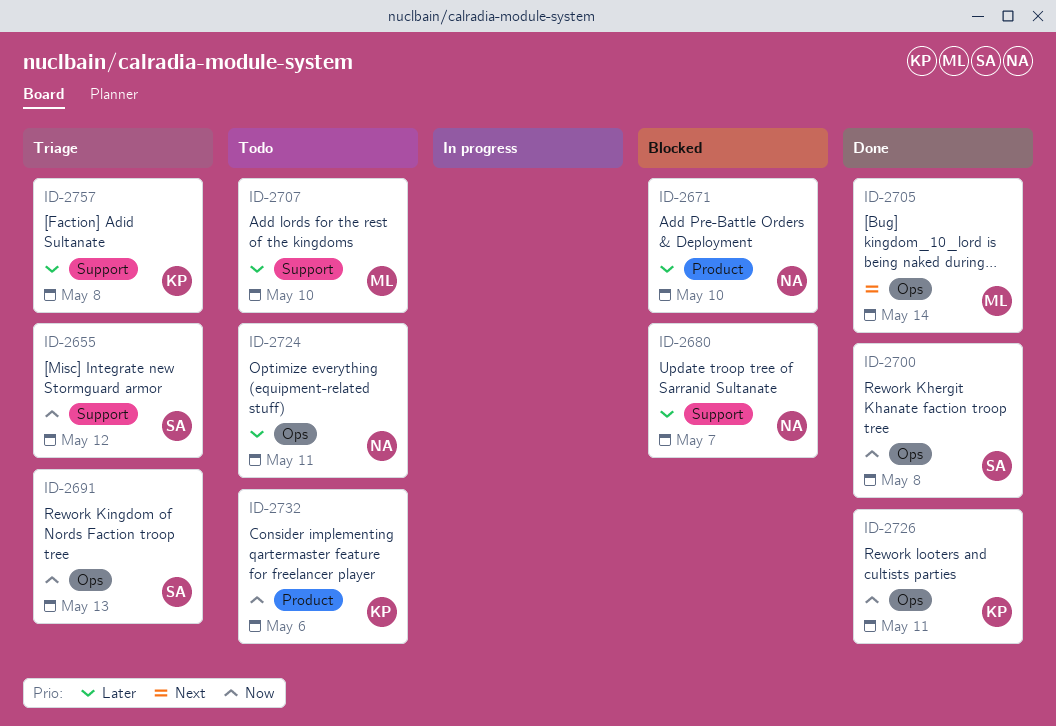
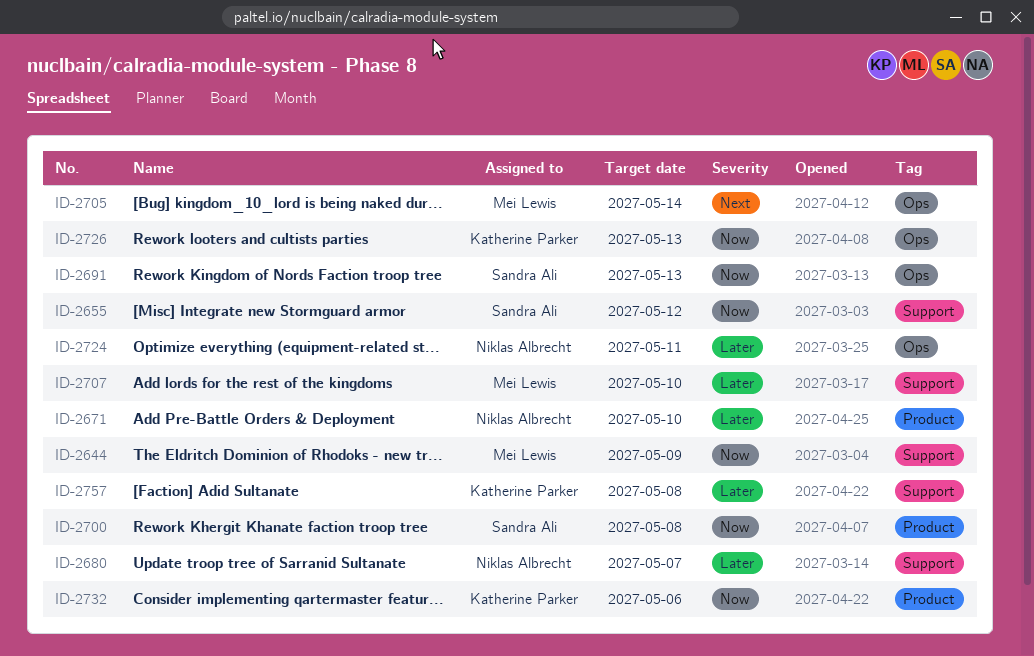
ID-2644: none -> present
ID-2700, label: Ops -> Product
ID-2726, due: May 11 -> May 13

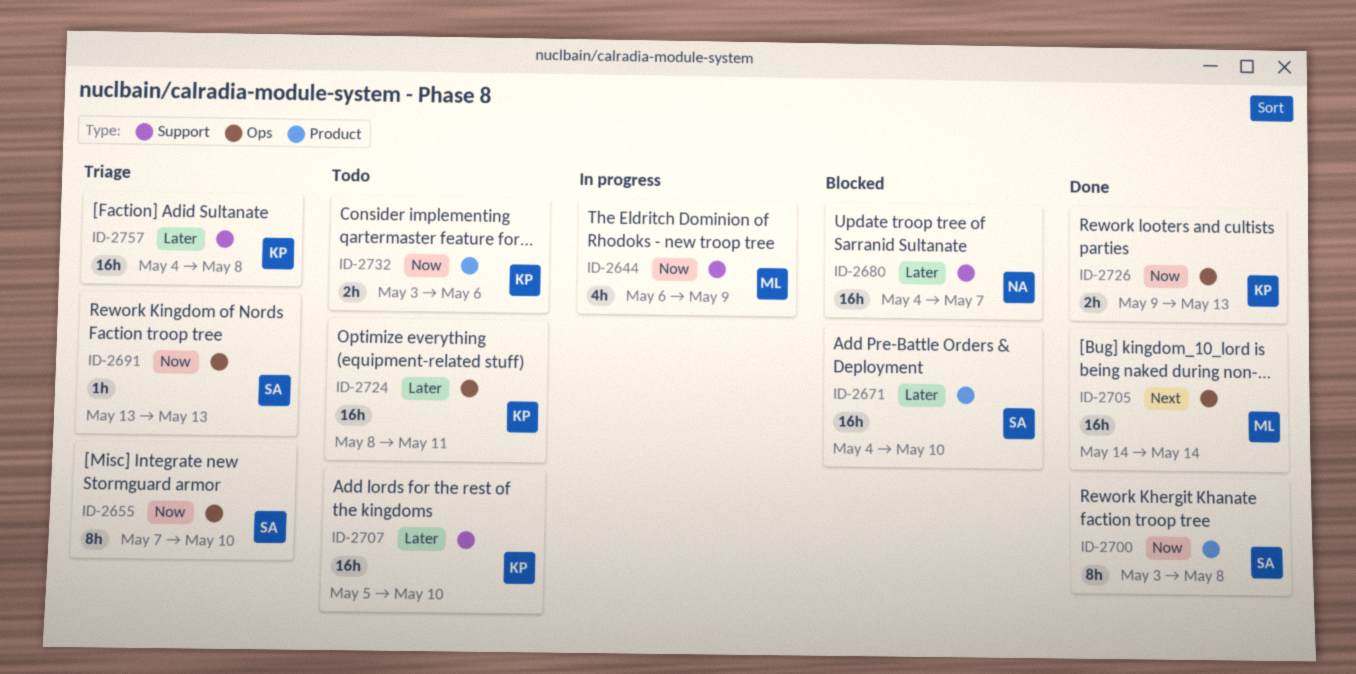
ID-2655, label: Support -> Ops
ID-2655, due: May 12 -> May 10
ID-2671, owner: Niklas Albrecht -> Sandra Ali
ID-2707, owner: Mei Lewis -> Katherine Parker
ID-2724, owner: Niklas Albrecht -> Katherine Parker

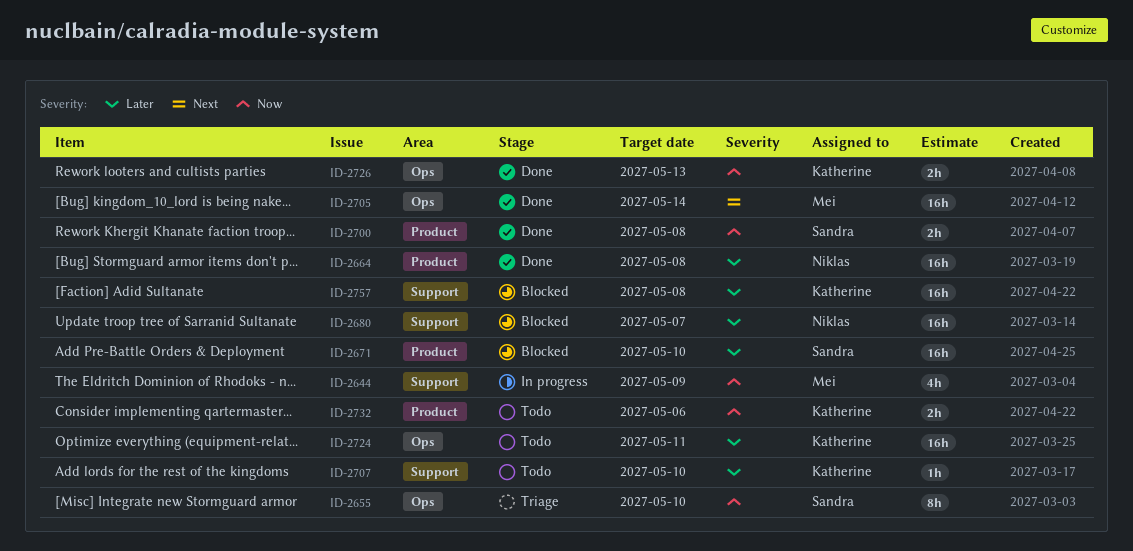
ID-2664: none -> present
ID-2691: present -> none
ID-2700, estimate: 8h -> 2h
ID-2707, estimate: 16h -> 1h
ID-2757, status: Triage -> Blocked

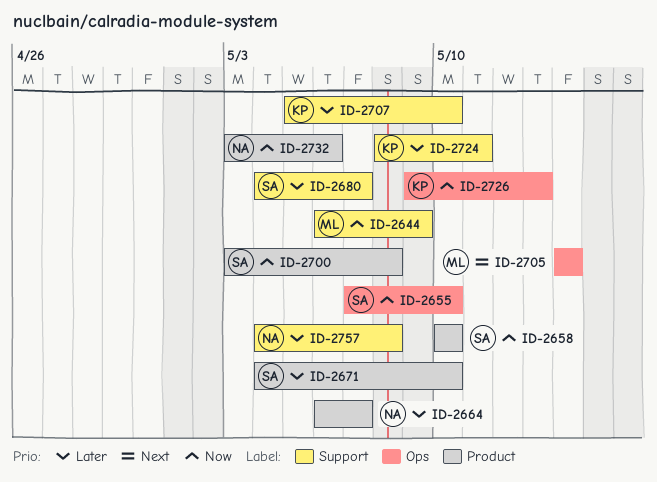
ID-2658: none -> present
ID-2664, due: May 8 -> May 7
ID-2680, owner: Niklas -> Sandra
ID-2724, label: Ops -> Support
ID-2732, owner: Katherine -> Niklas
ID-2757, owner: Katherine -> Niklas

